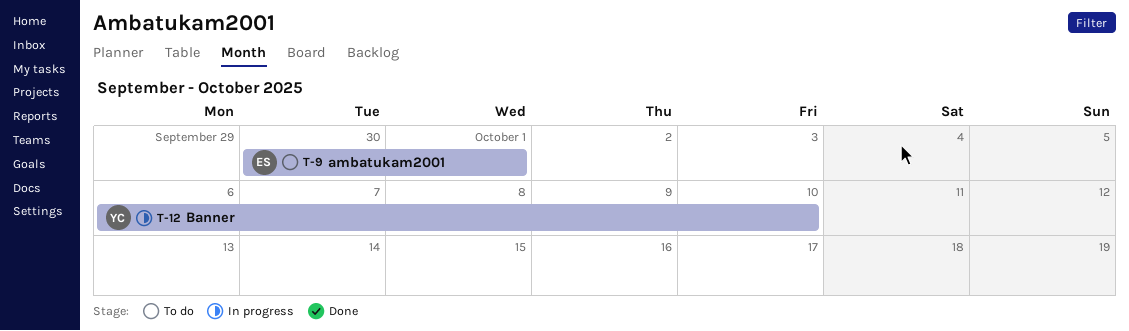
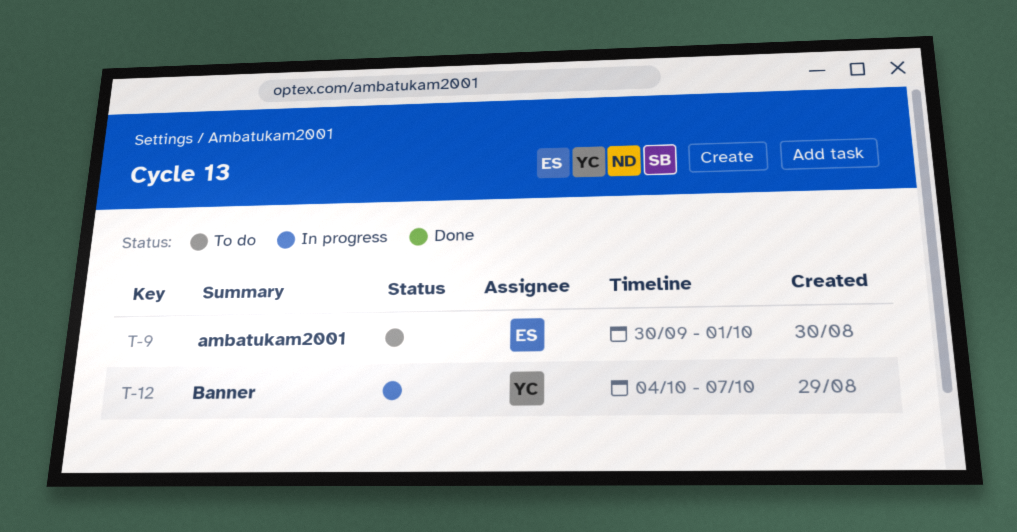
T-12, start: Oct 6 -> Oct 4
T-12, due: Oct 10 -> Oct 7

